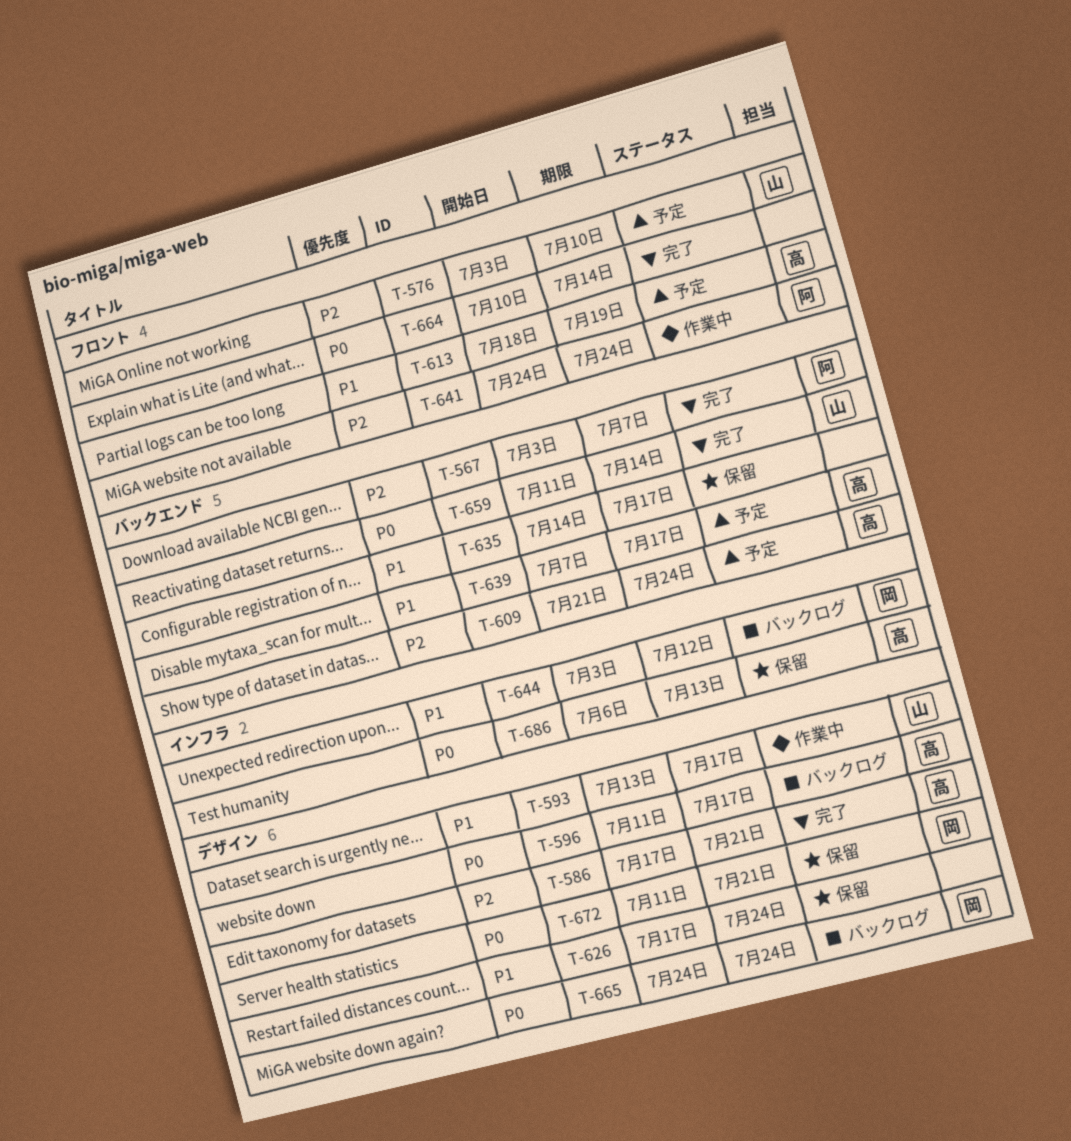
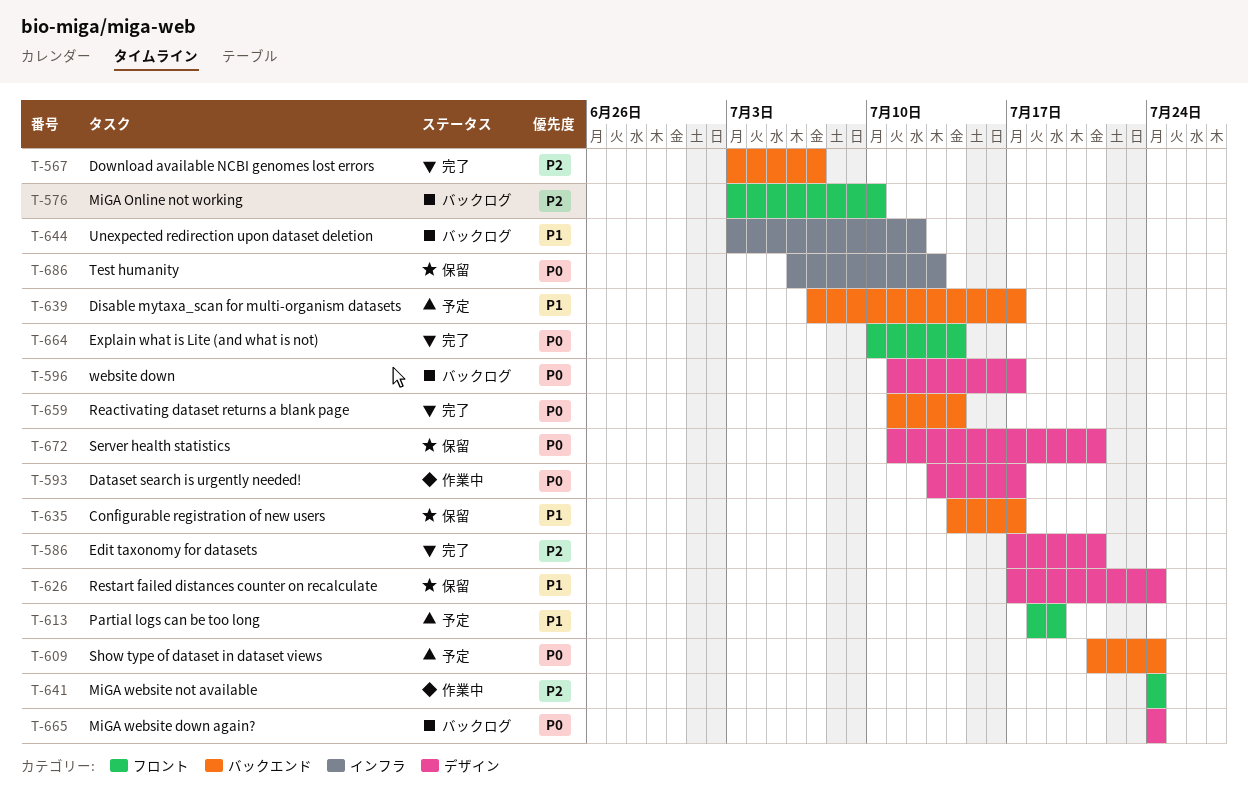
T-576, status: 予定 -> バックログ
T-593, priority: P1 -> P0
T-609, priority: P2 -> P0

